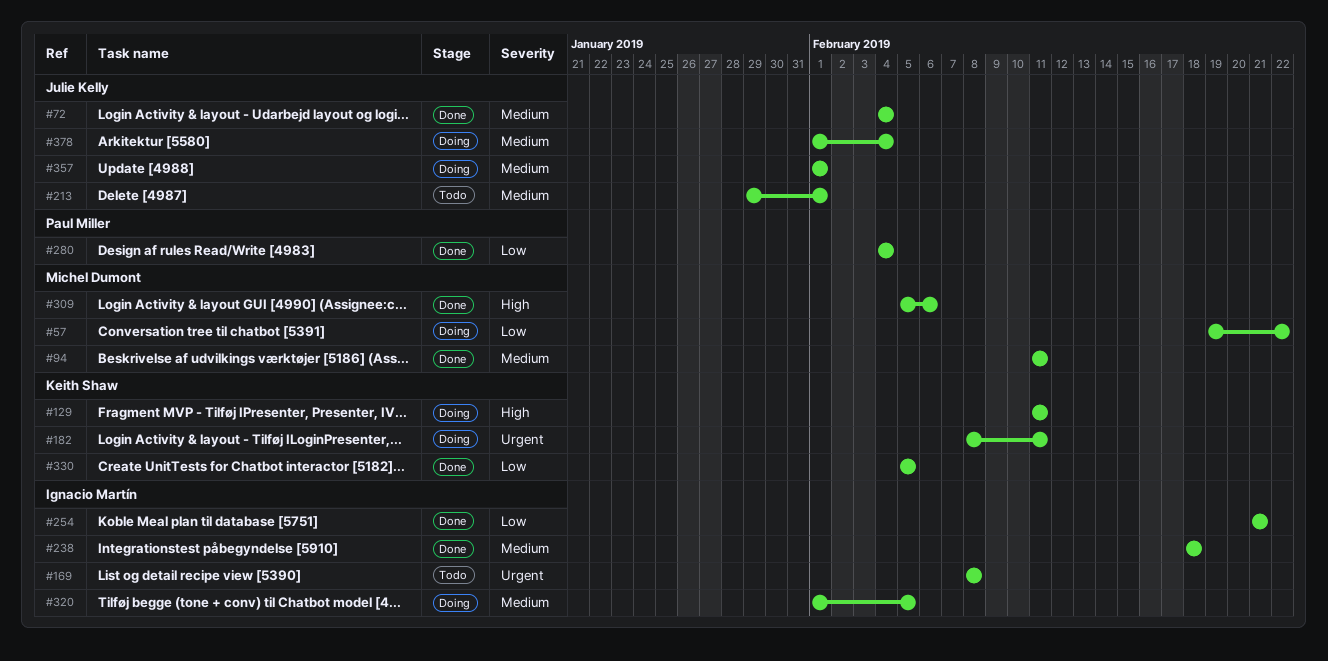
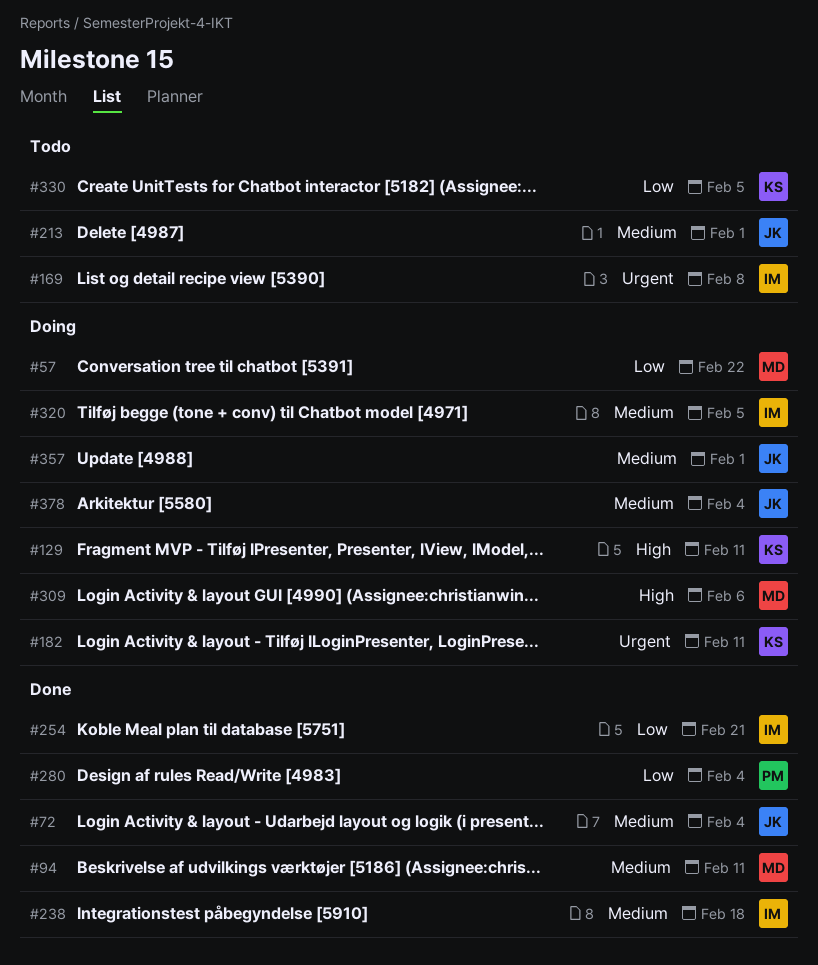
#309, status: Done -> Doing
#330, status: Done -> Todo

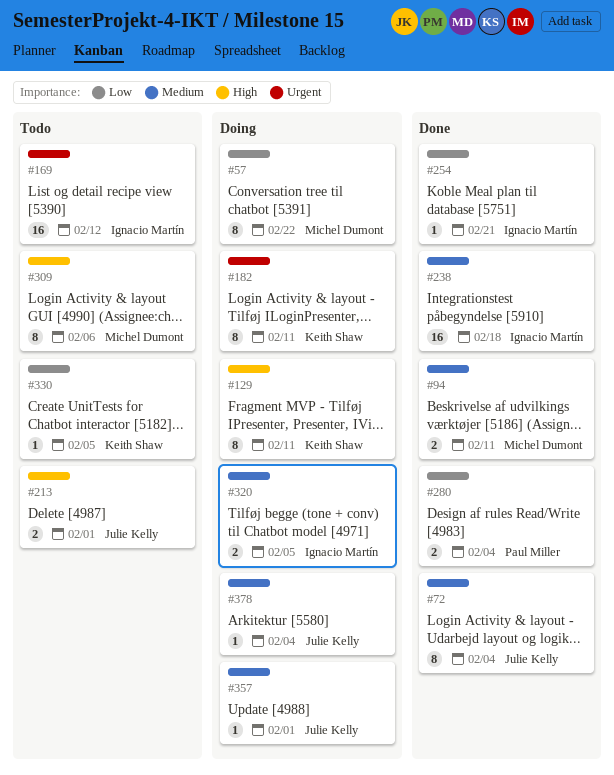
#169, due: Feb 8 -> Feb 12
#213, priority: Medium -> High
#309, status: Doing -> Todo

